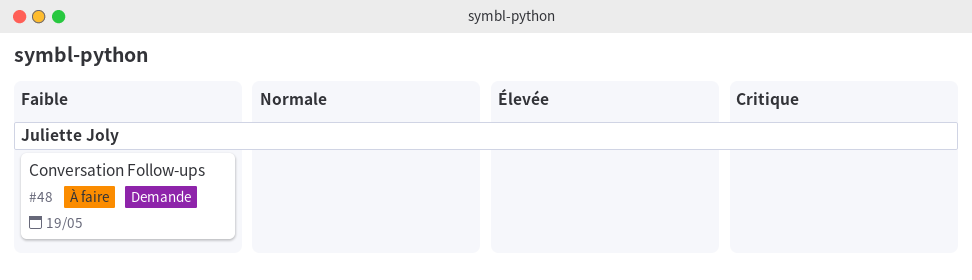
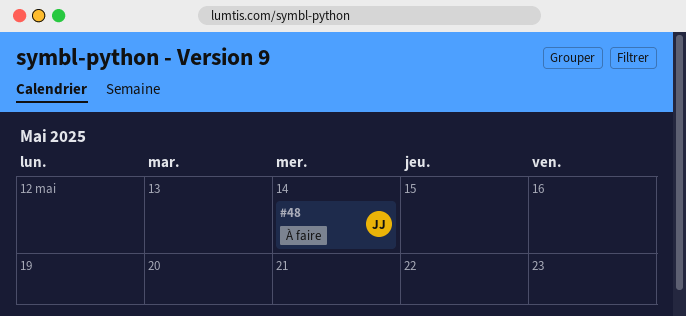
#48, due: May 19 -> May 14

